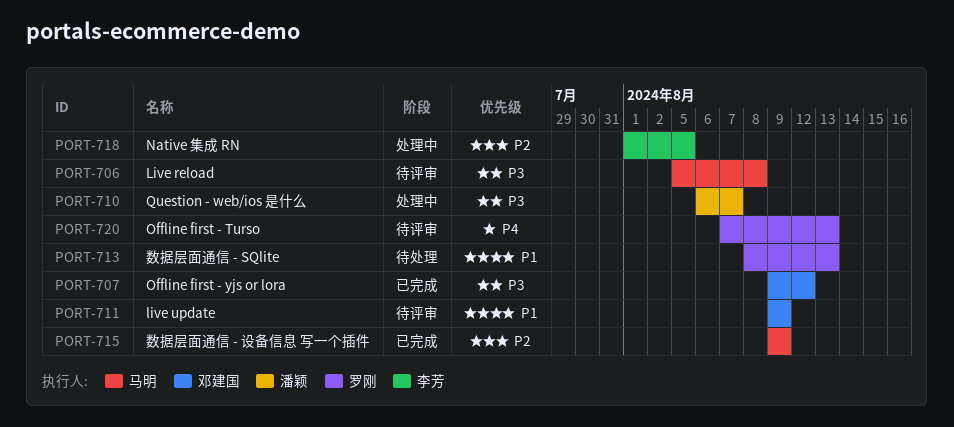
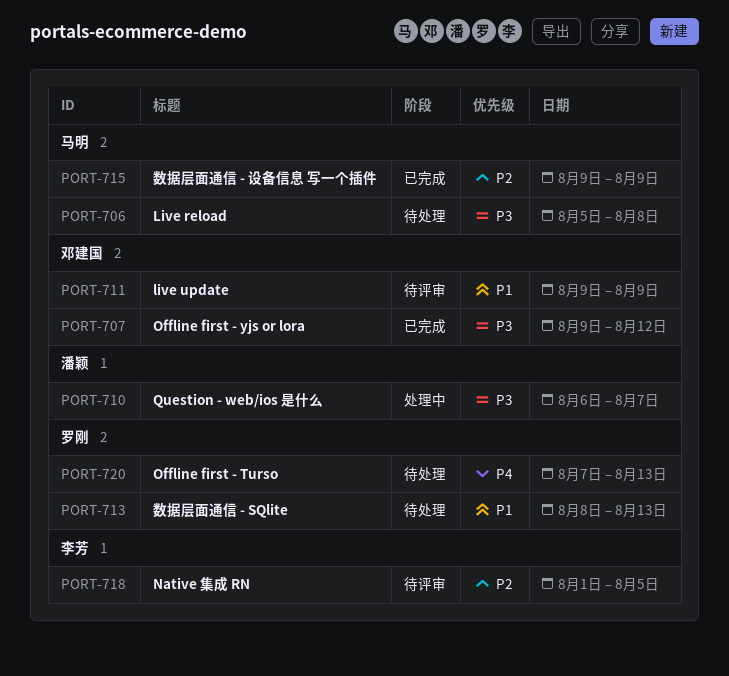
PORT-706, status: 待评审 -> 待处理
PORT-718, status: 处理中 -> 待评审
PORT-720, status: 待评审 -> 待处理

